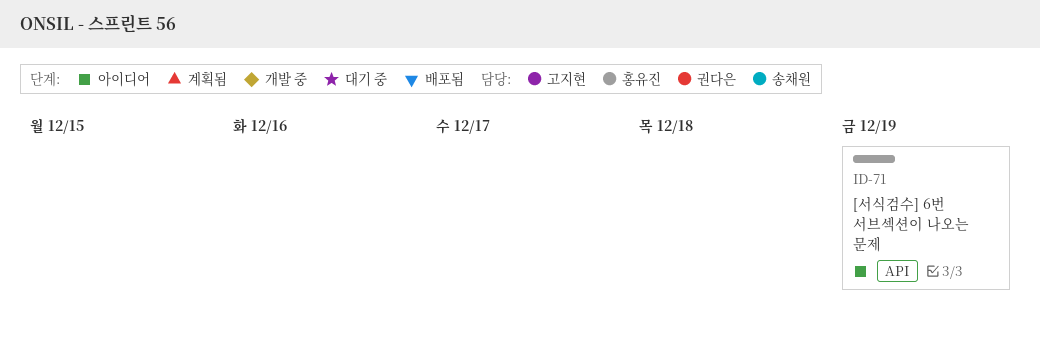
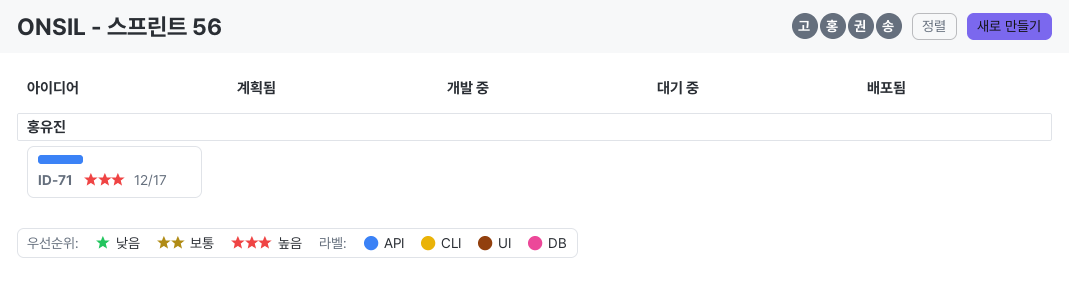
ID-71, due: Dec 19 -> Dec 17

